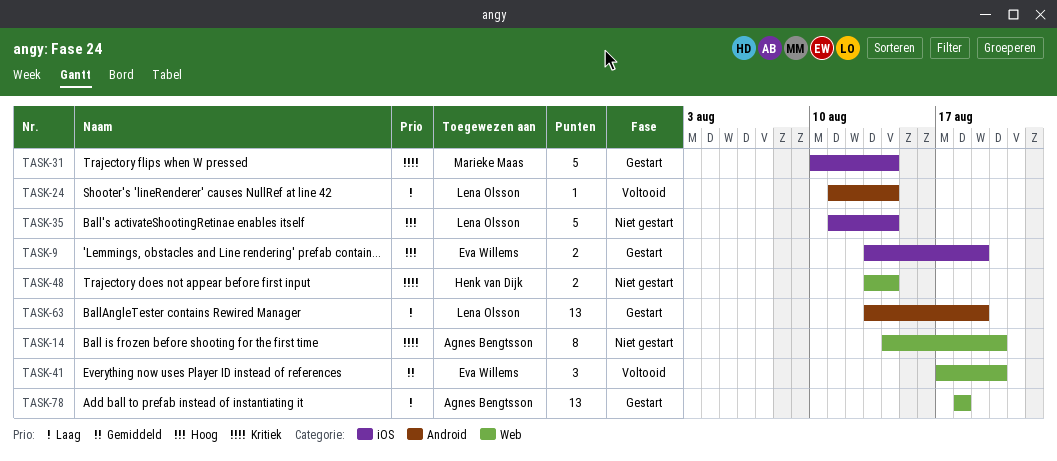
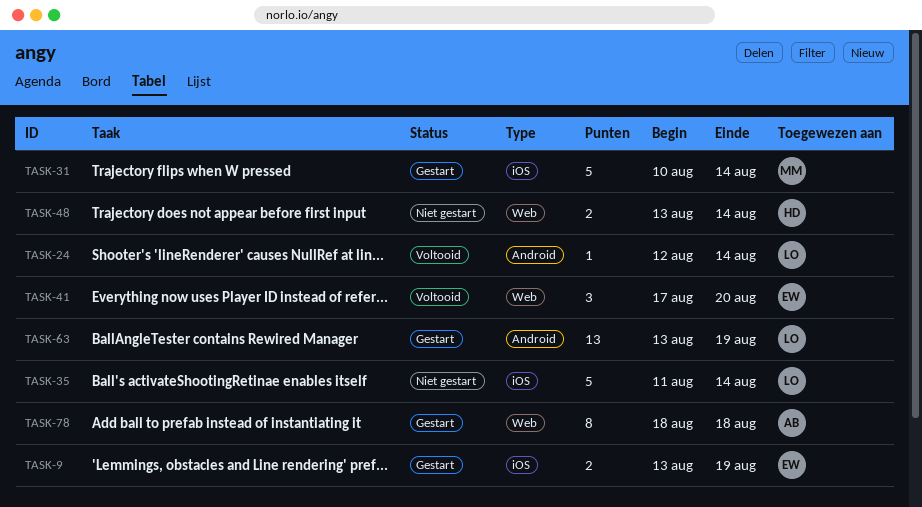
TASK-14: present -> none
TASK-24, start: Aug 11 -> Aug 12
TASK-78, estimate: 13 -> 8

